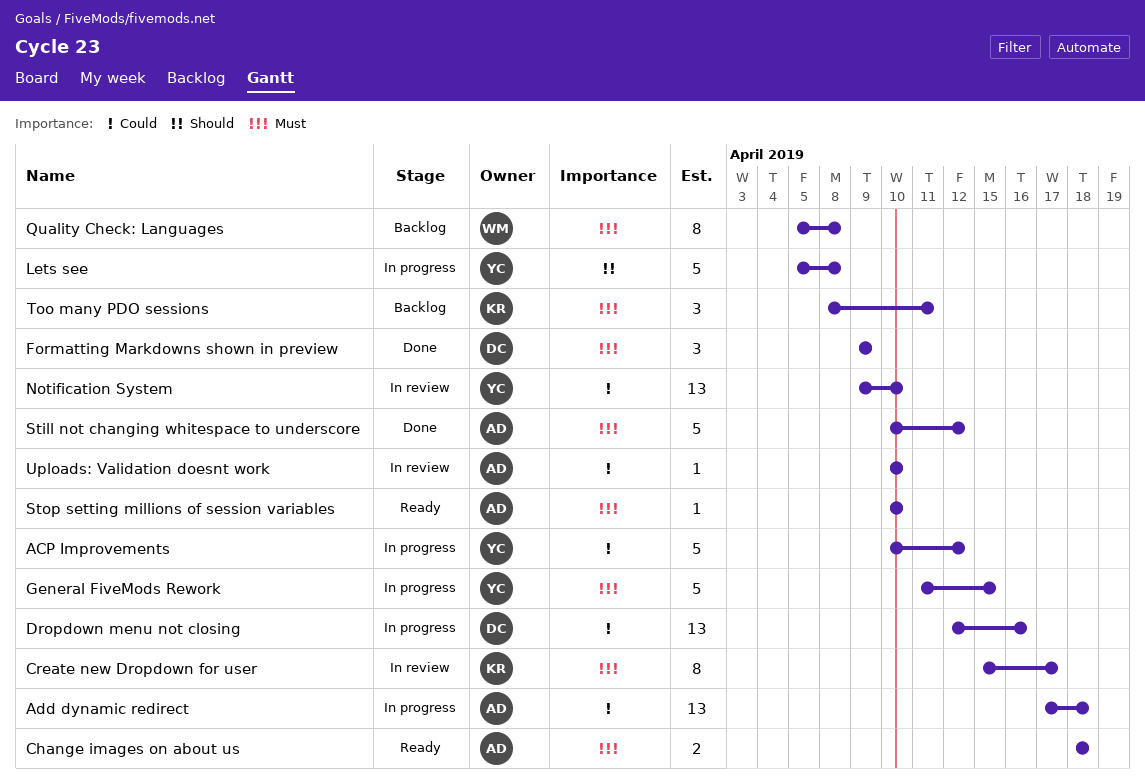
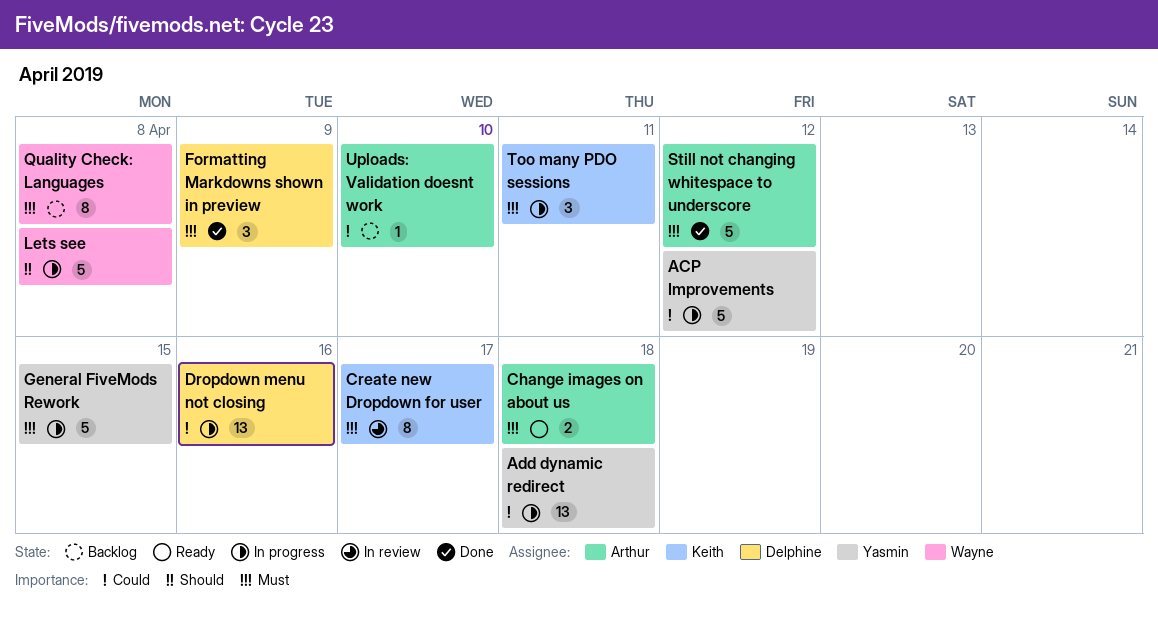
Add dynamic redirect, owner: Arthur -> Yasmin
Lets see, owner: Yasmin -> Wayne
Notification System: present -> none
Stop setting millions of session variables: present -> none
Too many PDO sessions, status: Backlog -> In progress
Uploads: Validation doesnt work, status: In review -> Backlog

